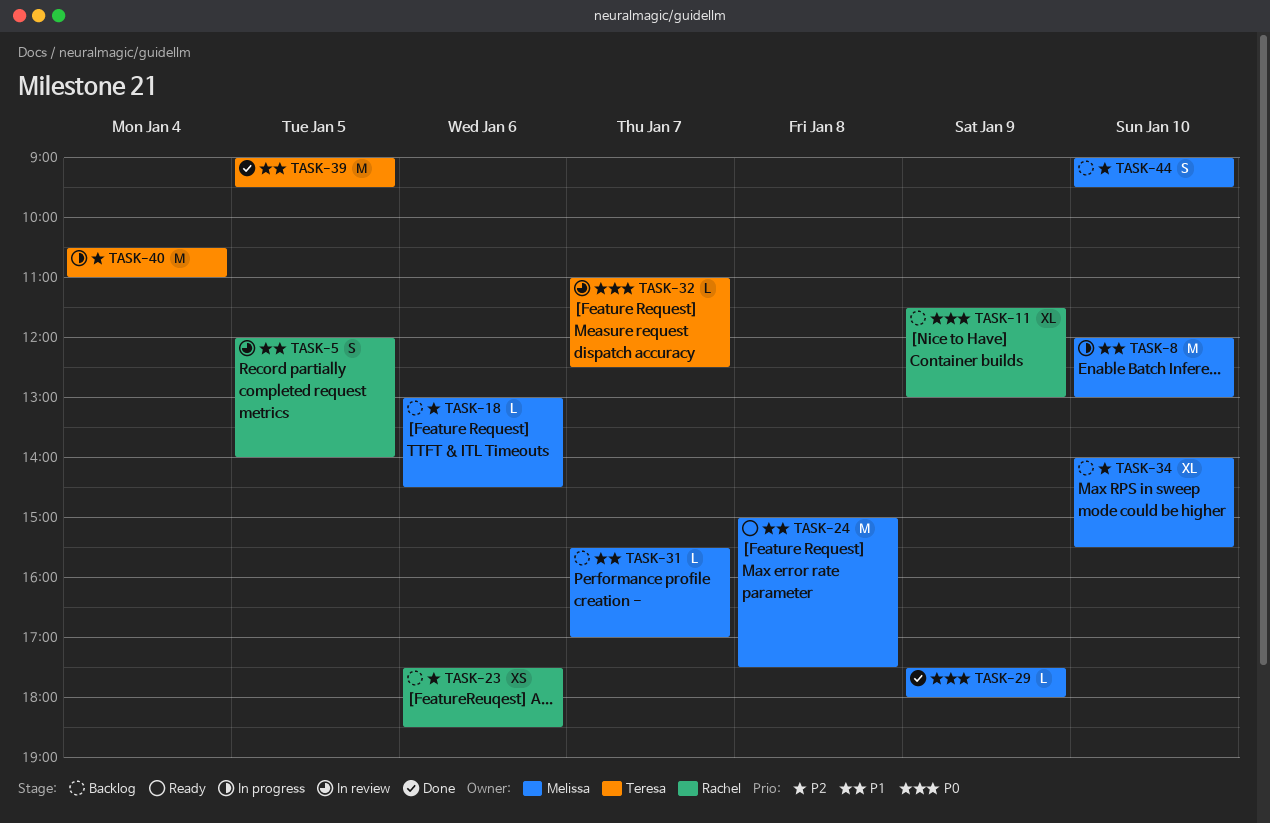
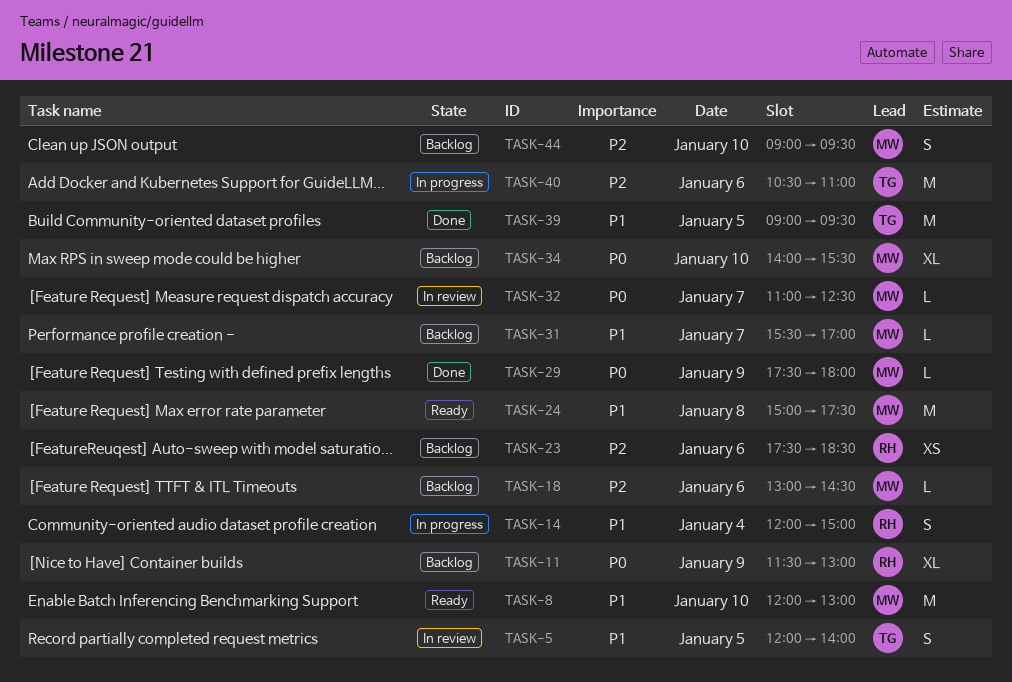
TASK-5, owner: Rachel -> Teresa
TASK-8, status: In progress -> Ready
TASK-14: none -> present
TASK-32, owner: Teresa -> Melissa
TASK-34, priority: P2 -> P0
TASK-40, day: Jan 4 -> Jan 6

